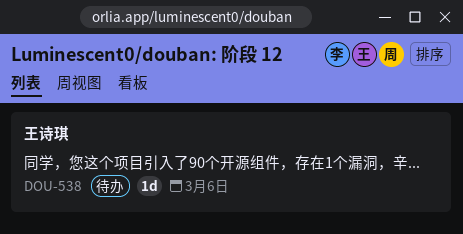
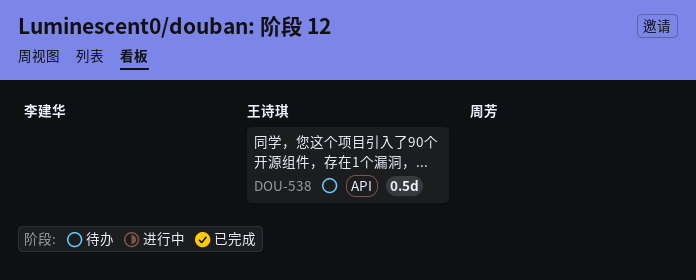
DOU-538, estimate: 1d -> 0.5d

